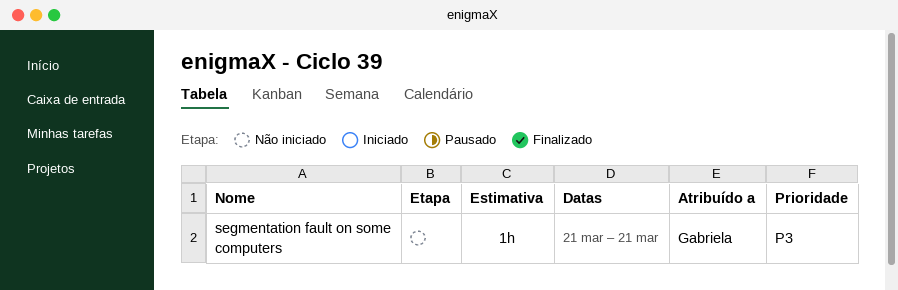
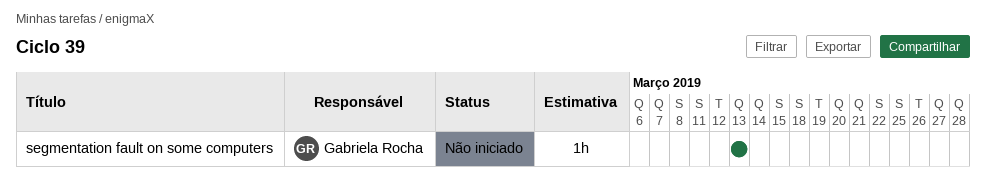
segmentation fault on some computers, start: Mar 21 -> Mar 13
segmentation fault on some computers, due: Mar 21 -> Mar 13

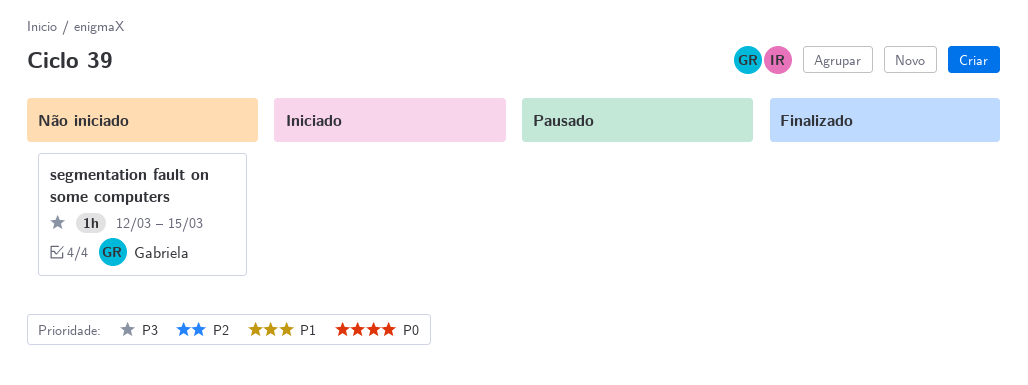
segmentation fault on some computers, start: Mar 13 -> Mar 12
segmentation fault on some computers, due: Mar 13 -> Mar 15

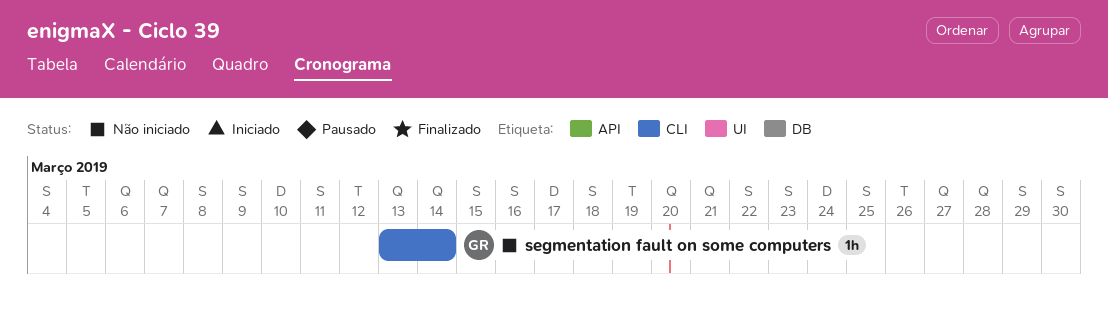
segmentation fault on some computers, start: Mar 12 -> Mar 13
segmentation fault on some computers, due: Mar 15 -> Mar 14

